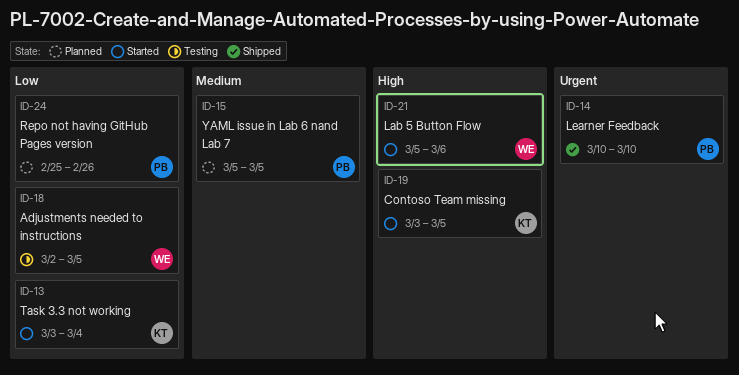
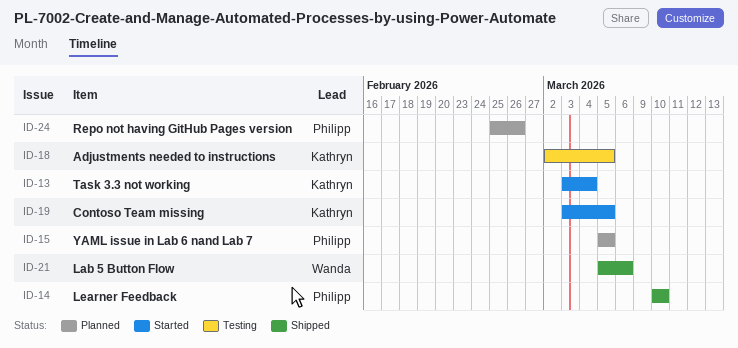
ID-18, owner: Wanda -> Kathryn
ID-21, status: Started -> Shipped

